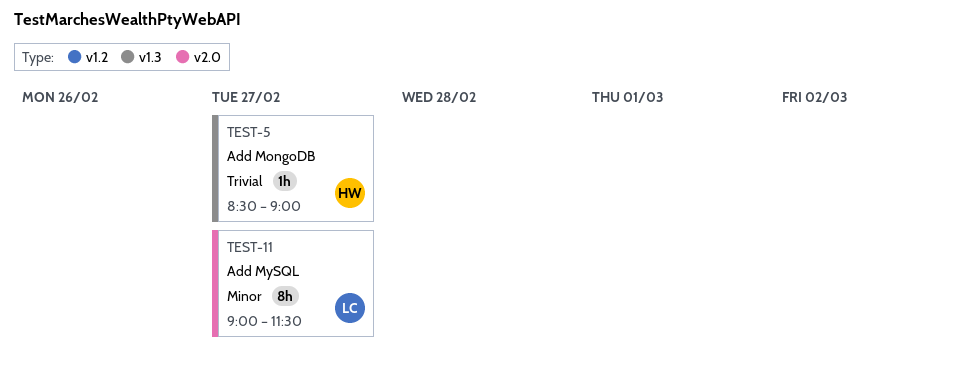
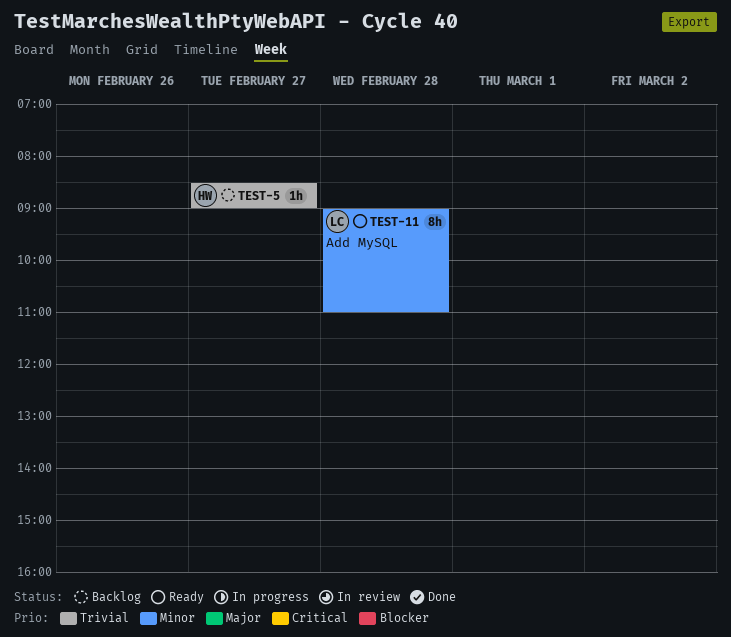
TEST-11, day: Feb 27 -> Feb 28
TEST-11, ends: 11:30 -> 11:00

